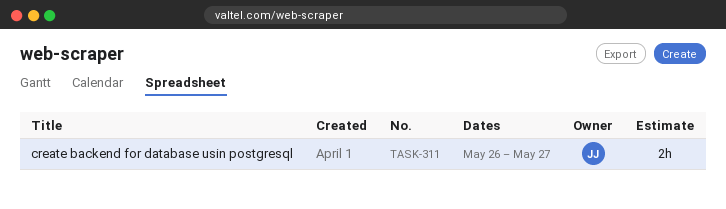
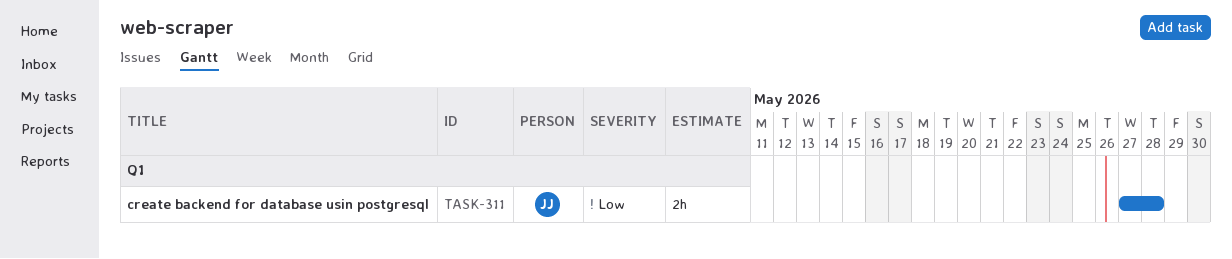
TASK-311, start: May 26 -> May 27
TASK-311, due: May 27 -> May 28

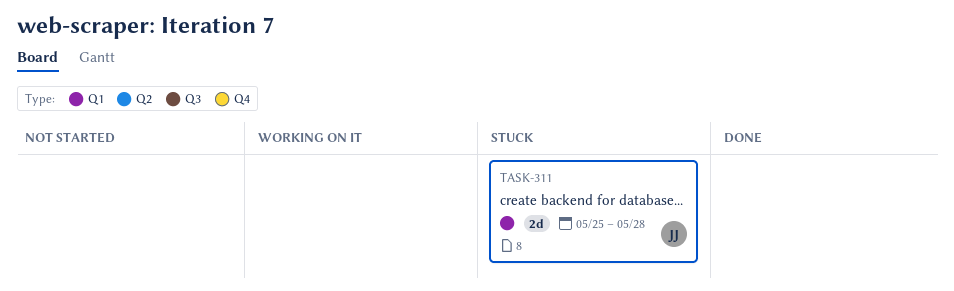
TASK-311, estimate: 2h -> 2d
TASK-311, start: May 27 -> May 25

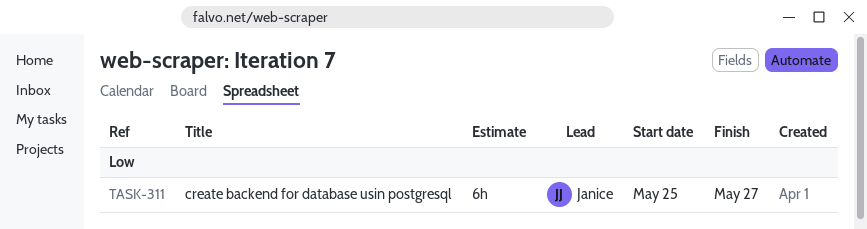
TASK-311, estimate: 2d -> 6h
TASK-311, due: May 28 -> May 27

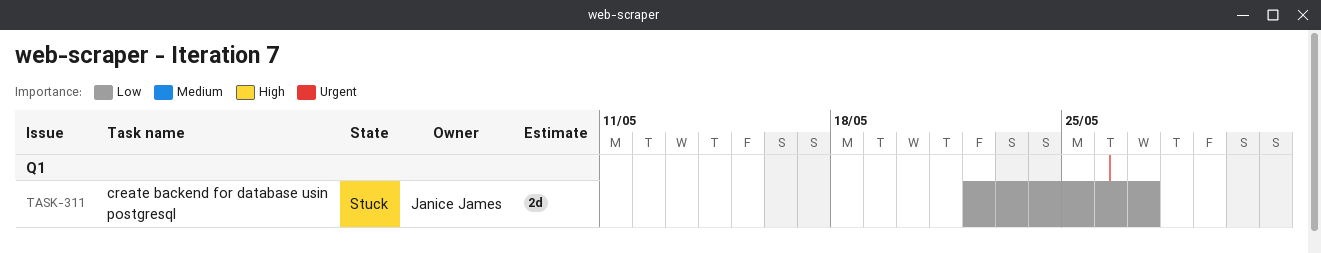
TASK-311, estimate: 6h -> 2d
TASK-311, start: May 25 -> May 22

